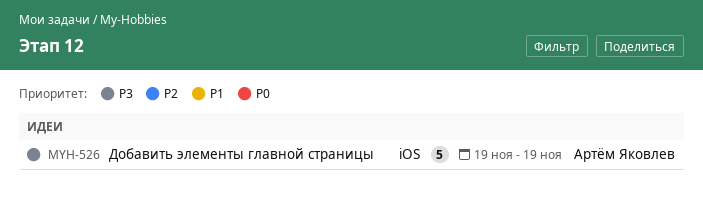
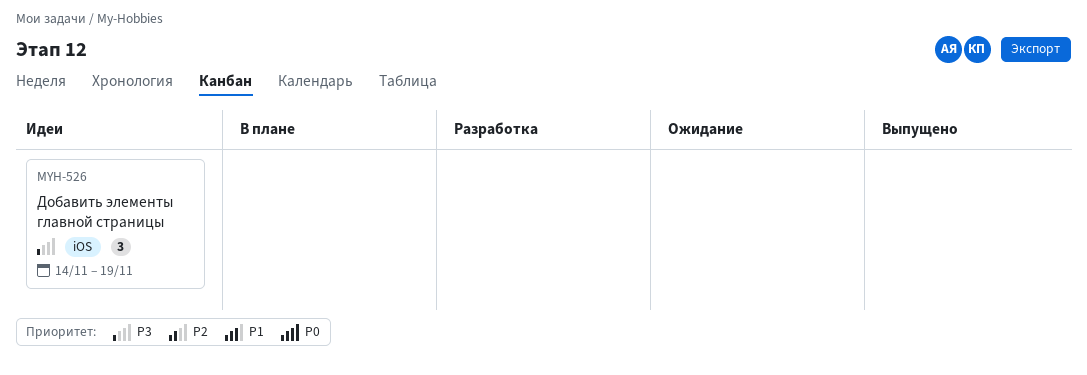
MYH-526, estimate: 5 -> 3
MYH-526, start: Nov 19 -> Nov 14

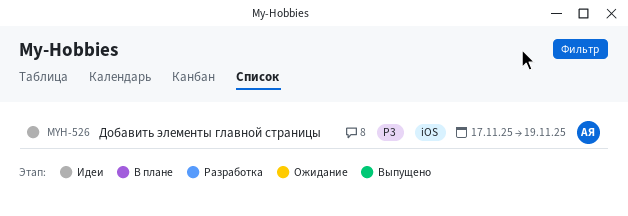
MYH-526, start: Nov 14 -> Nov 17

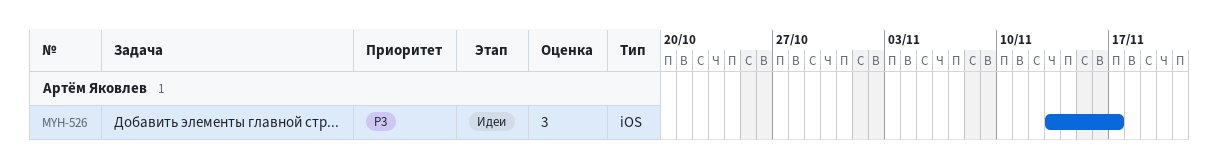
MYH-526, start: Nov 17 -> Nov 13
MYH-526, due: Nov 19 -> Nov 17

